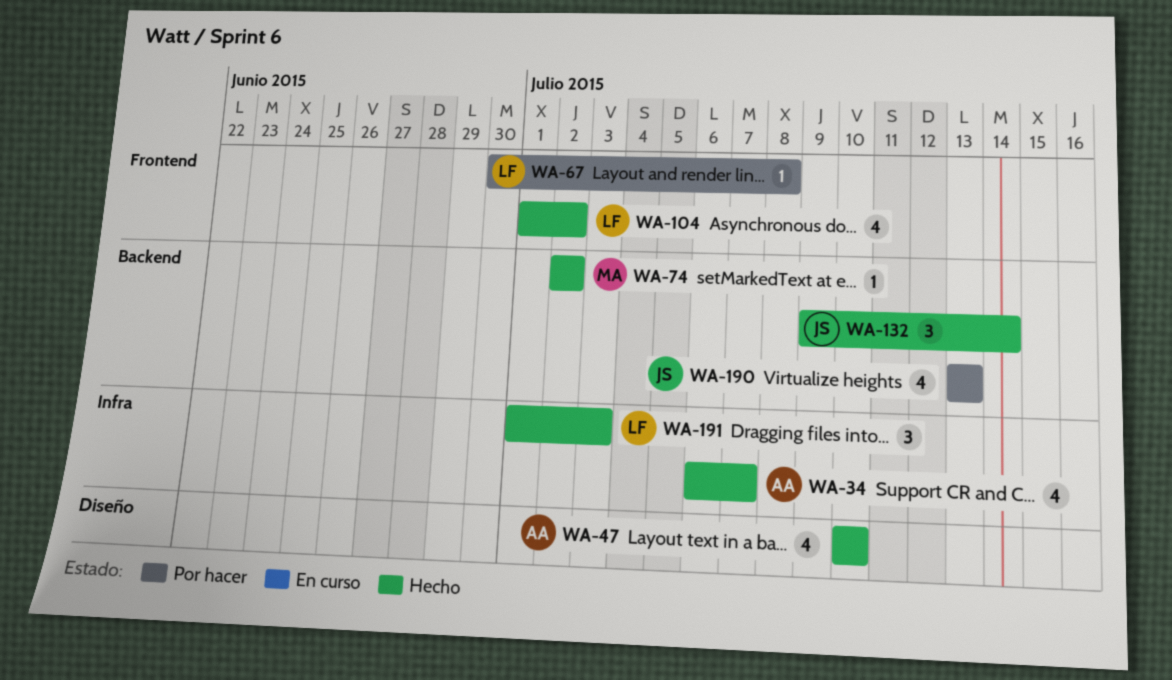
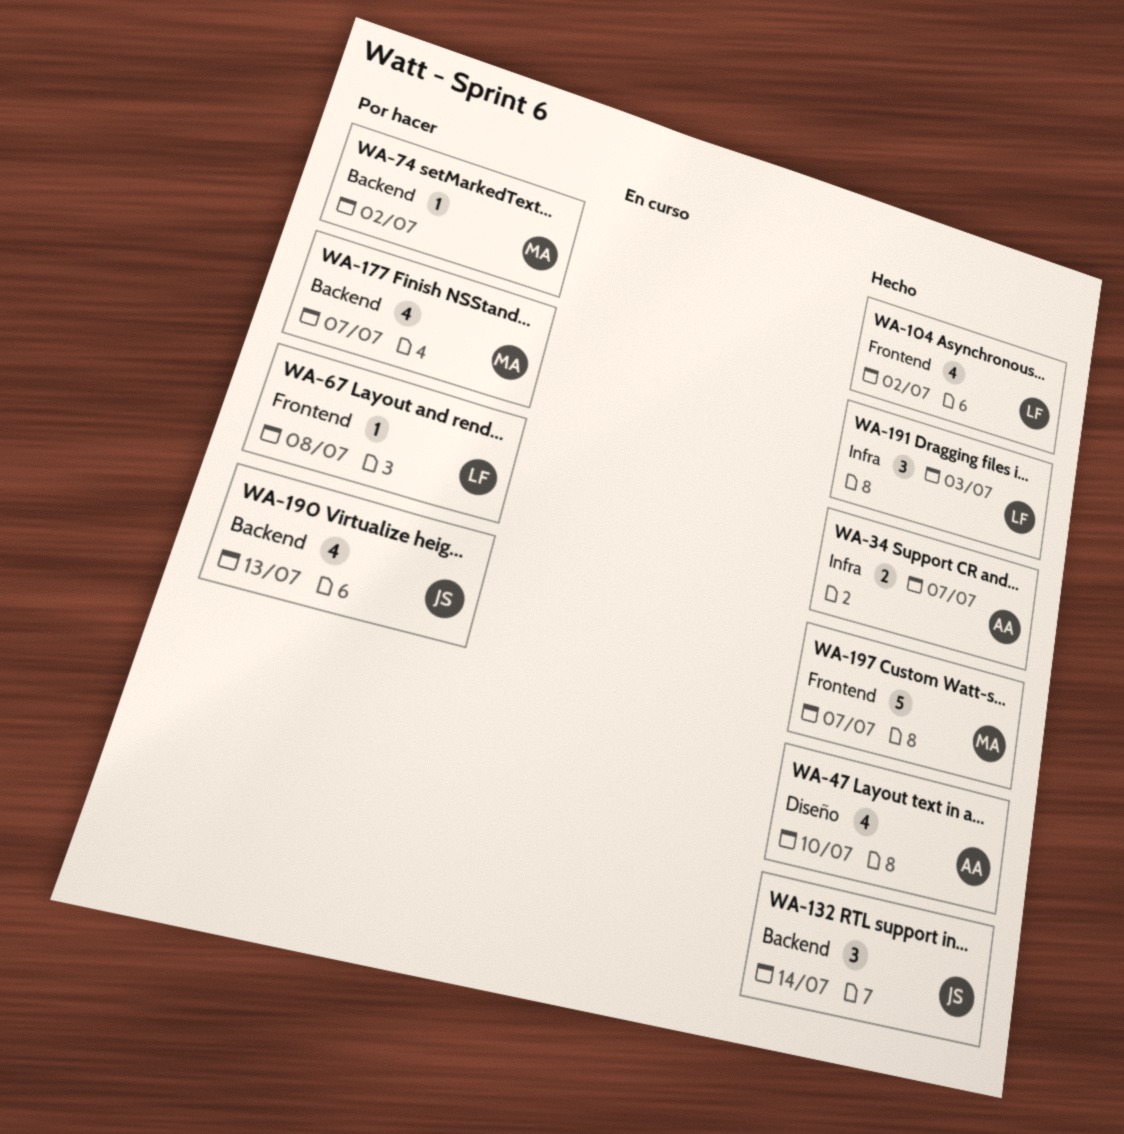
WA-34, estimate: 4 -> 2
WA-74, status: Hecho -> Por hacer
WA-177: none -> present
WA-197: none -> present

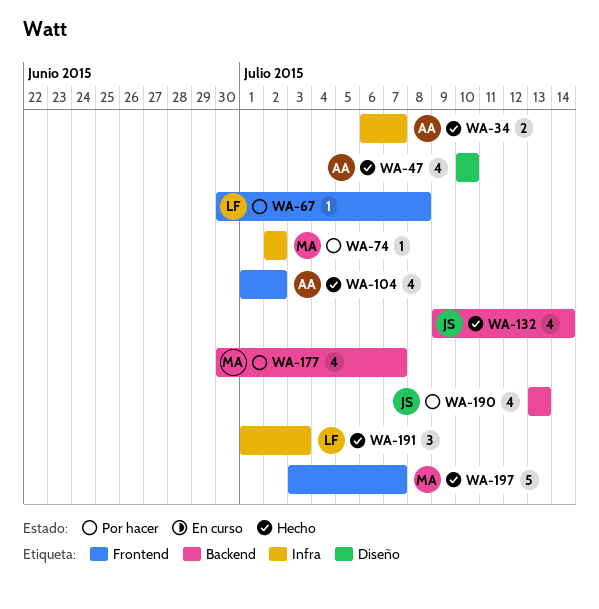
WA-74, label: Backend -> Infra
WA-104, owner: LF -> AA
WA-132, estimate: 3 -> 4

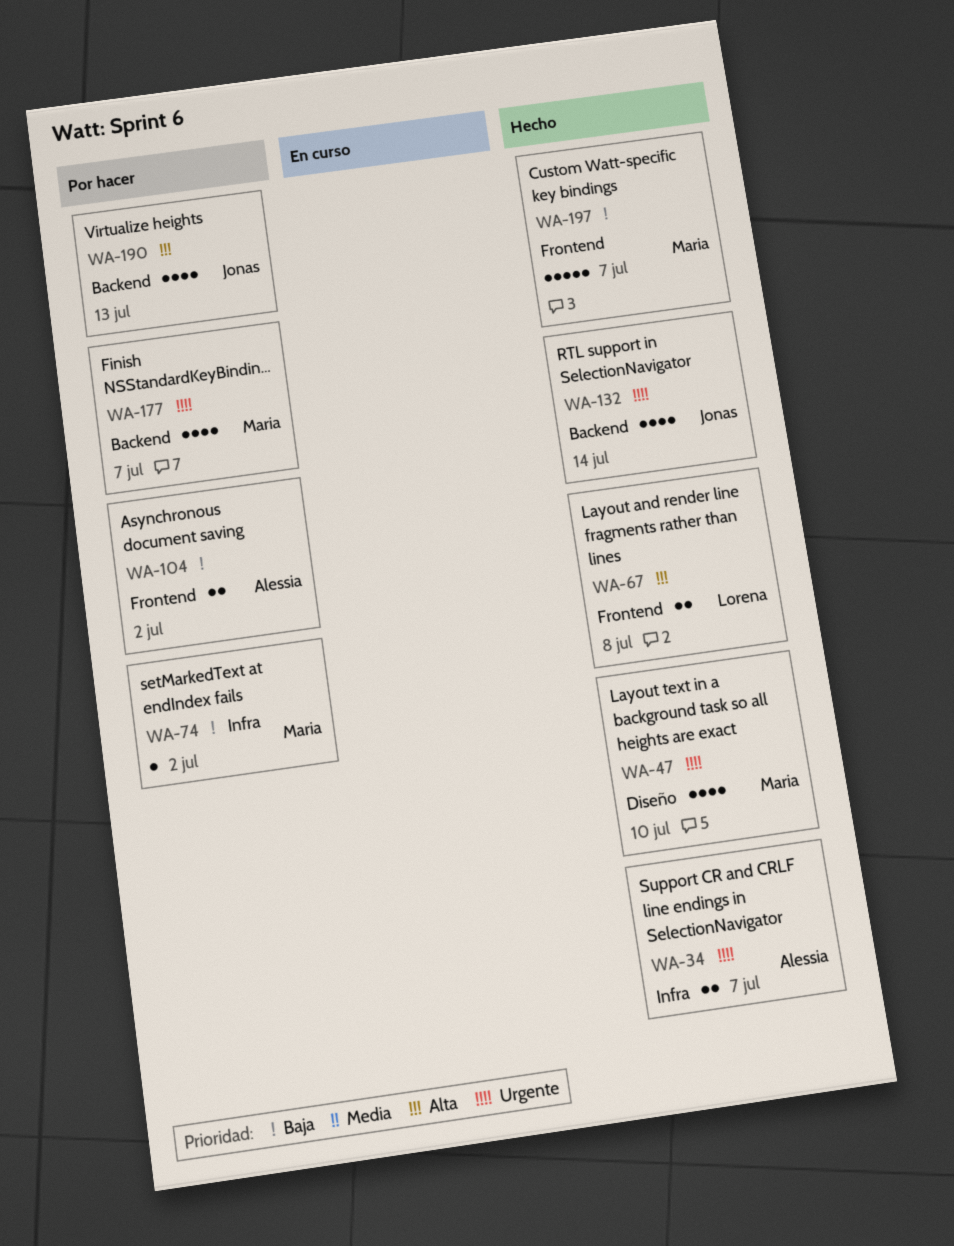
WA-47, owner: Alessia -> Maria
WA-67, status: Por hacer -> Hecho
WA-67, estimate: 1 -> 2
WA-104, status: Hecho -> Por hacer
WA-104, estimate: 4 -> 2
WA-191: present -> none

